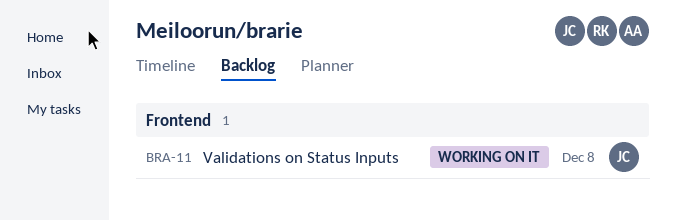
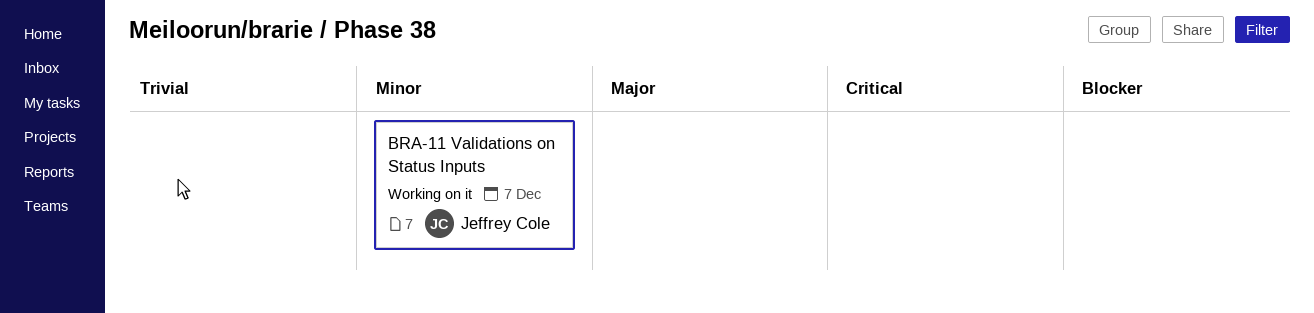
BRA-11, due: Dec 8 -> Dec 7

